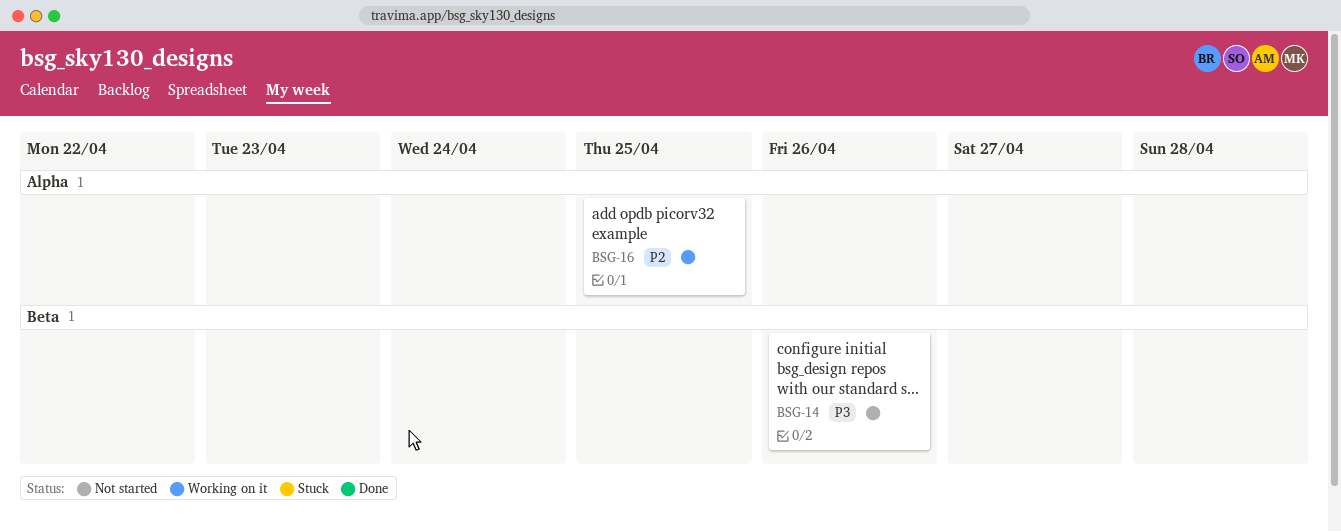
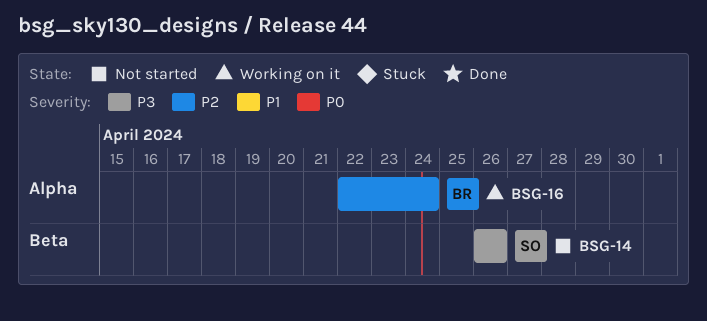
BSG-16, due: Apr 25 -> Apr 24

